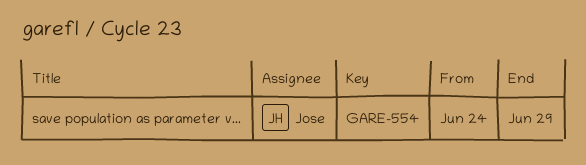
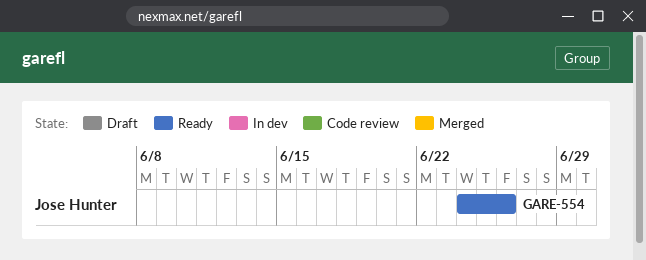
GARE-554, due: Jun 29 -> Jun 26

